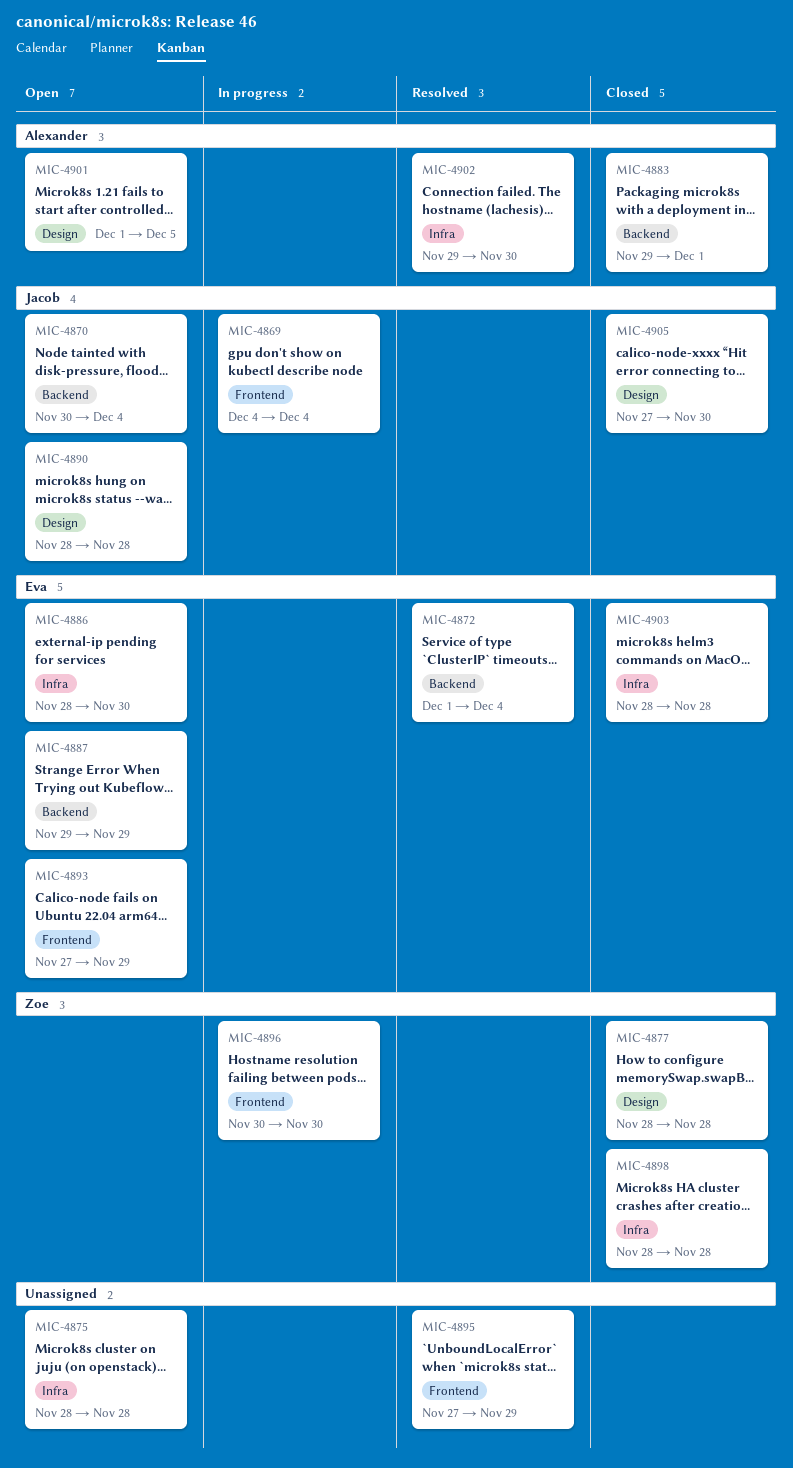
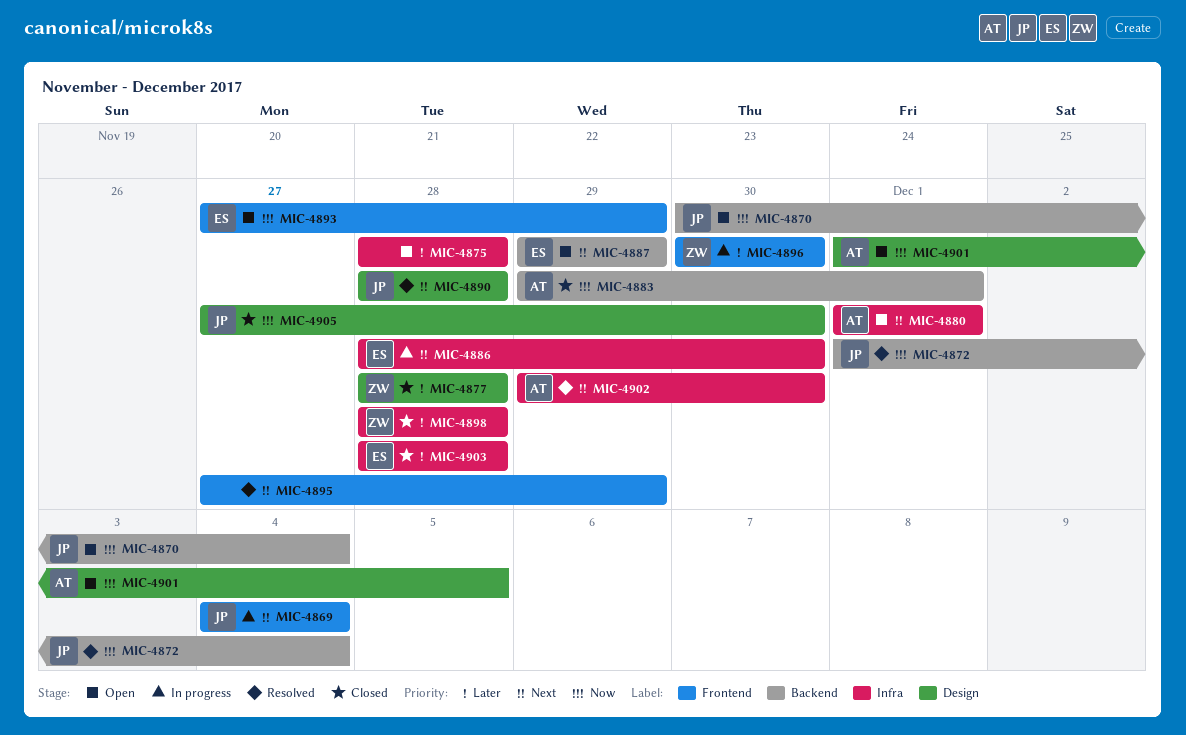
MIC-4872, owner: Eva -> Jacob
MIC-4880: none -> present
MIC-4886, status: Open -> In progress
MIC-4890, status: Open -> Resolved

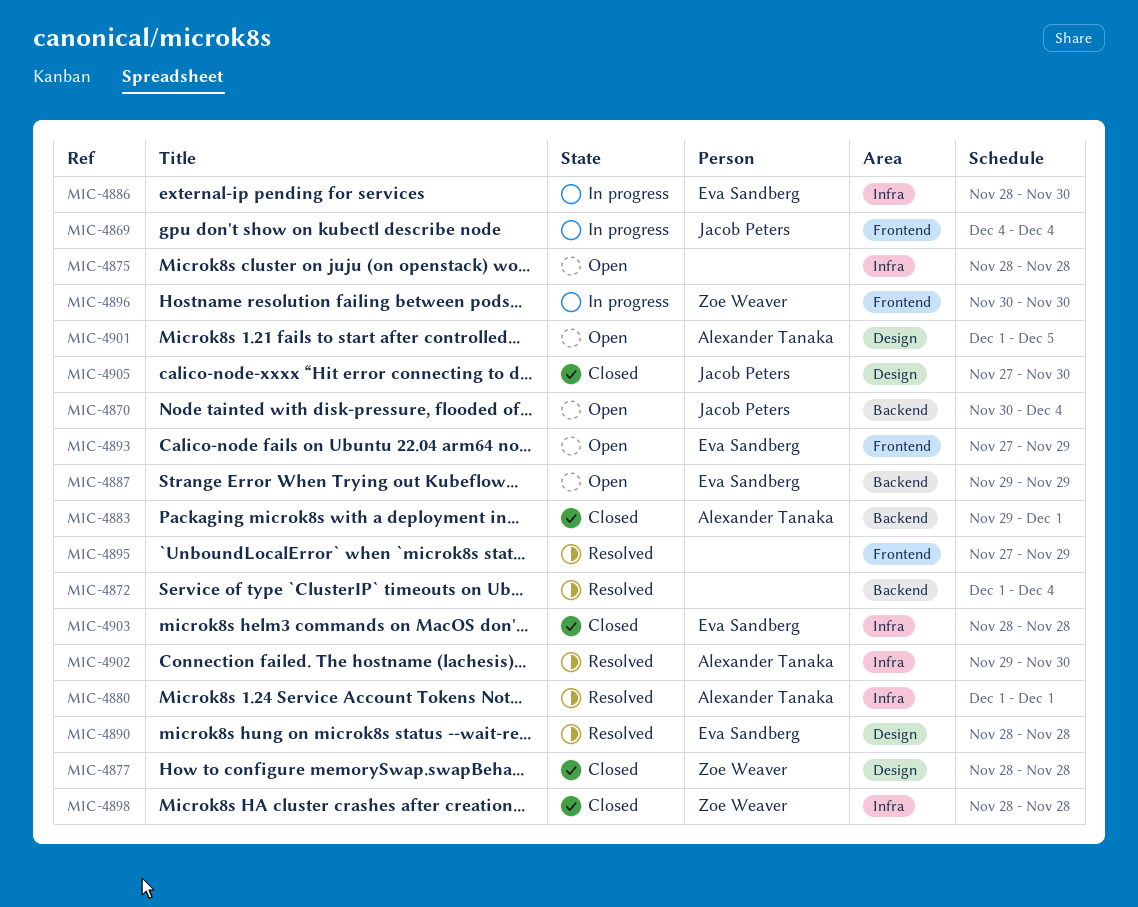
MIC-4872, owner: Jacob Peters -> none
MIC-4880, status: Open -> Resolved
MIC-4890, owner: Jacob Peters -> Eva Sandberg

